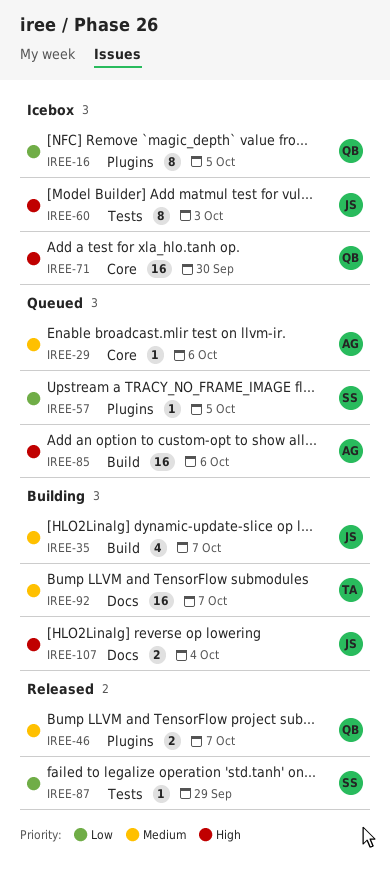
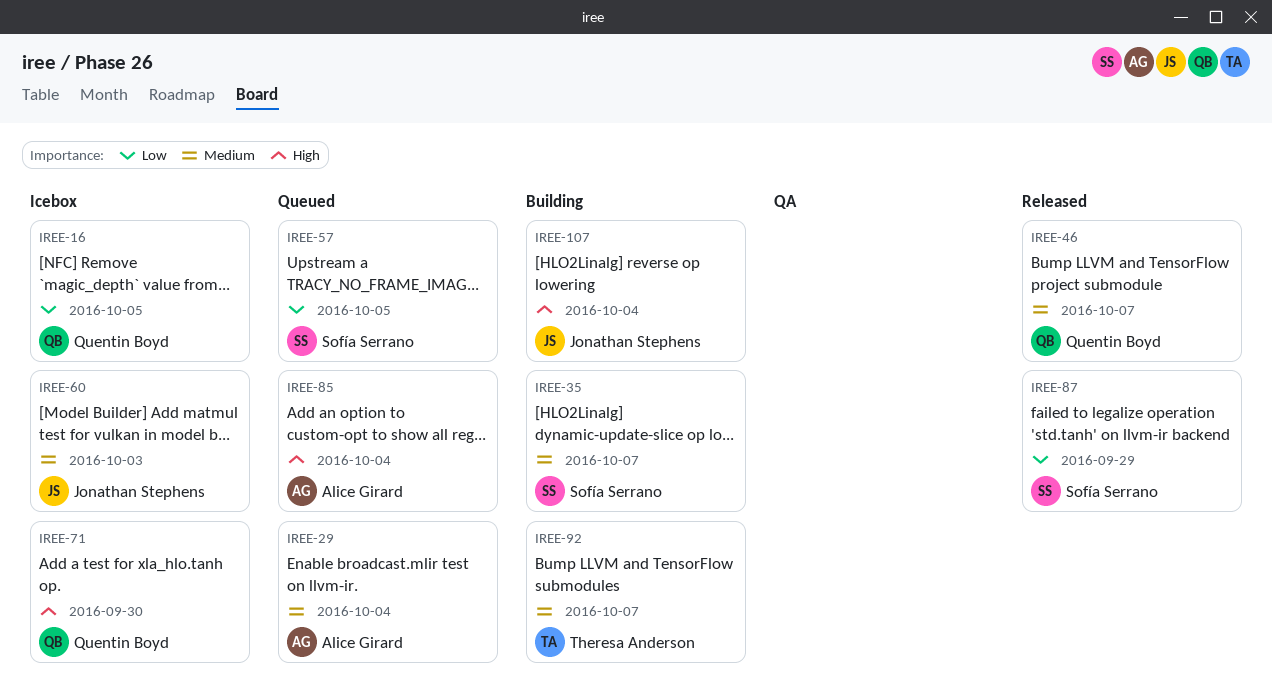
IREE-29, due: Oct 6 -> Oct 4
IREE-35, owner: Jonathan Stephens -> Sofía Serrano
IREE-60, priority: High -> Medium
IREE-85, due: Oct 6 -> Oct 4

